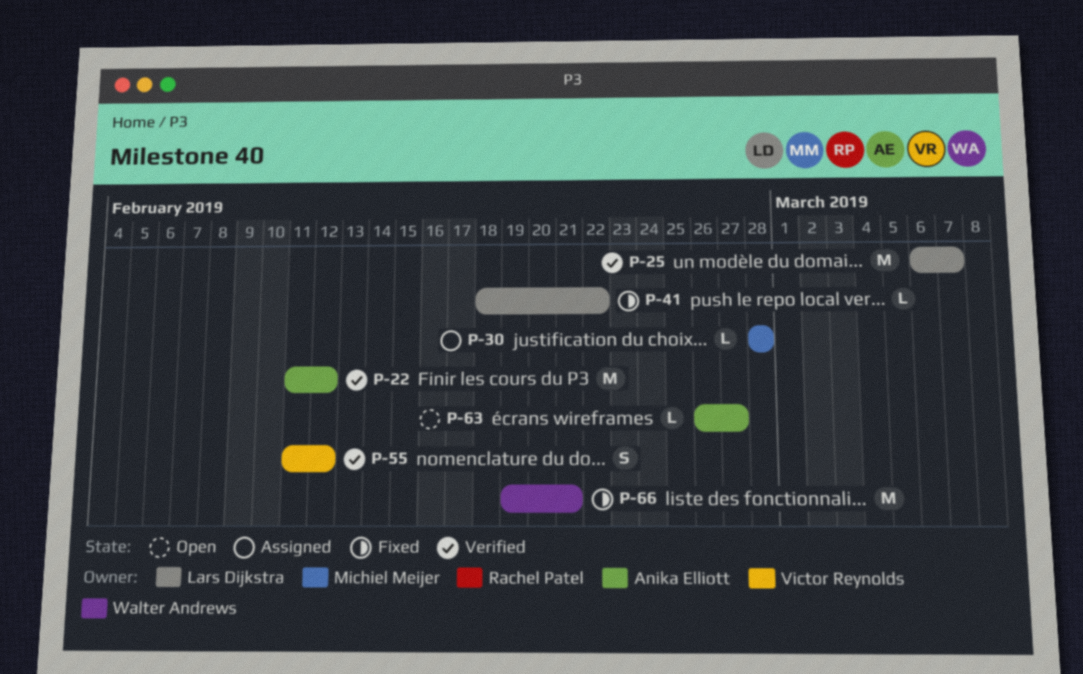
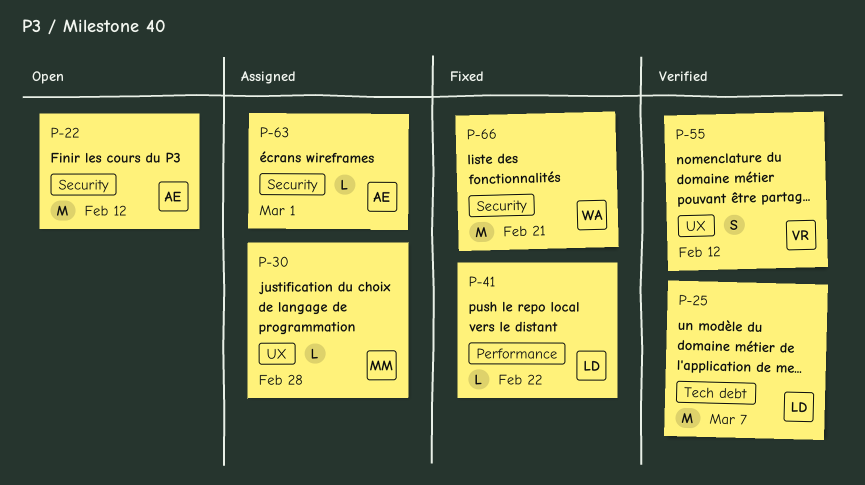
P-22, status: Verified -> Open
P-63, status: Open -> Assigned
P-63, due: Feb 27 -> Mar 1

